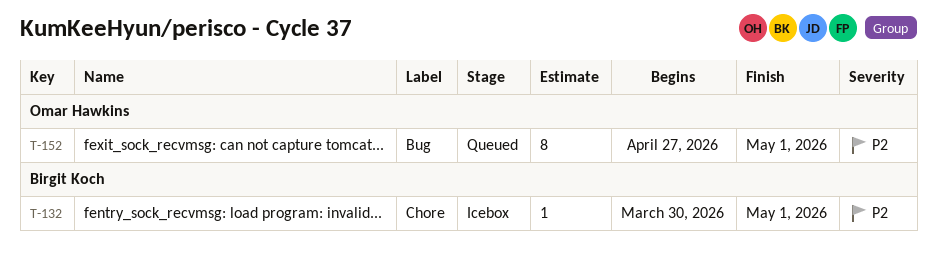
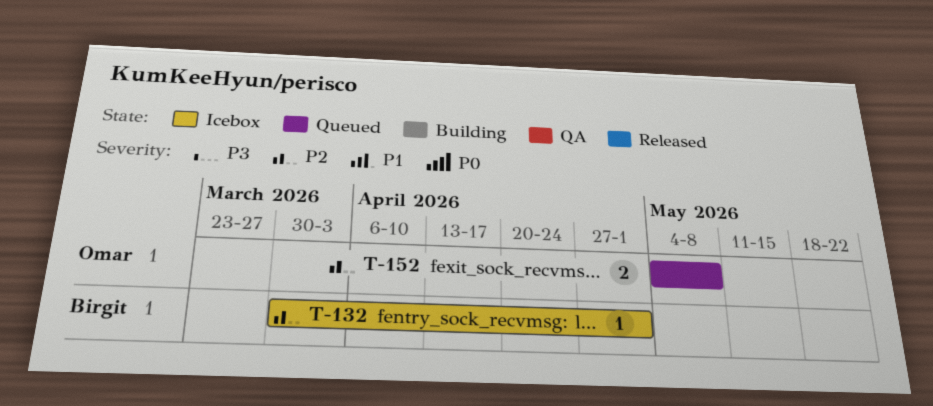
T-152, estimate: 8 -> 2
T-152, start: Apr 27 -> May 4
T-152, due: May 1 -> May 8

